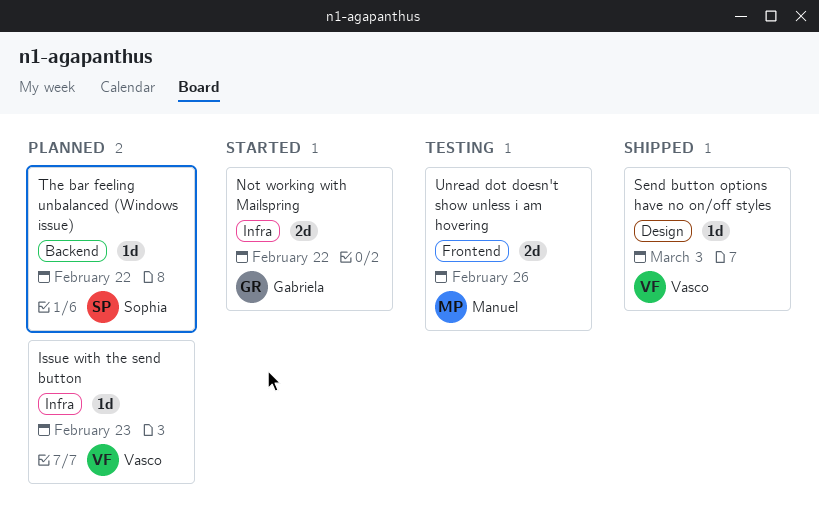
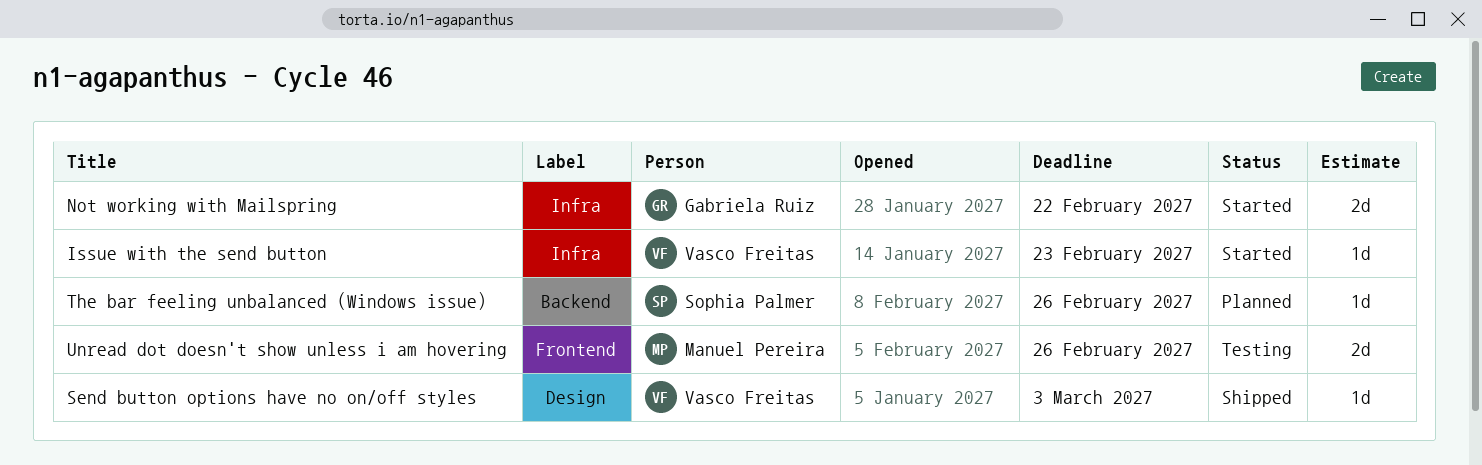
Issue with the send button, status: Planned -> Started
The bar feeling unbalanced (Windows issue), due: Feb 22 -> Feb 26

